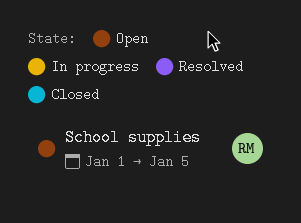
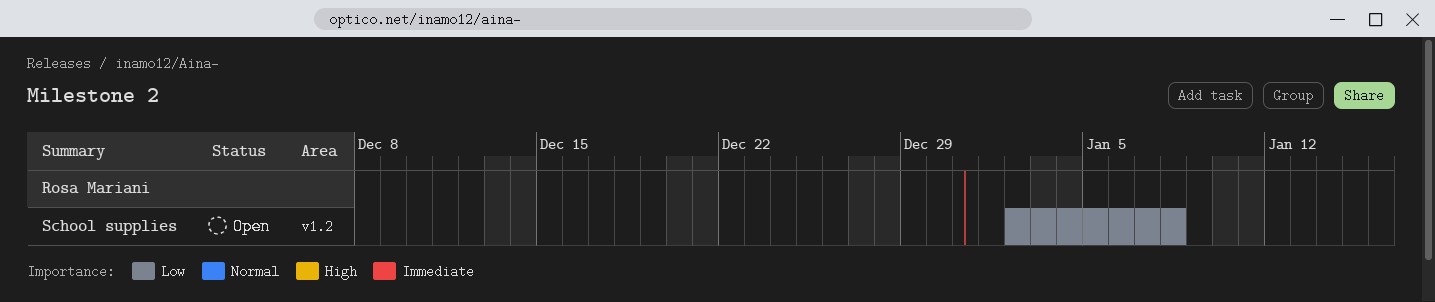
School supplies, start: Jan 1 -> Jan 2
School supplies, due: Jan 5 -> Jan 8

